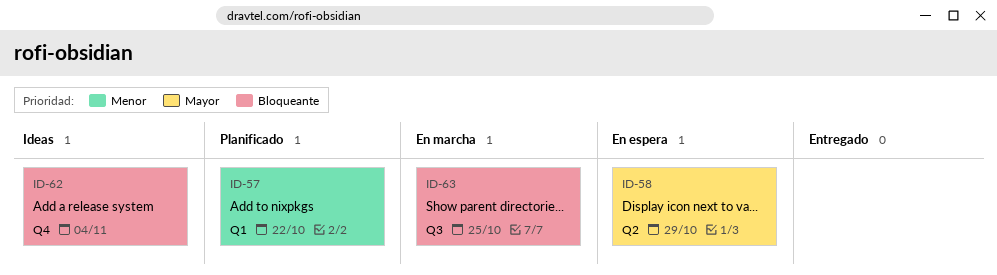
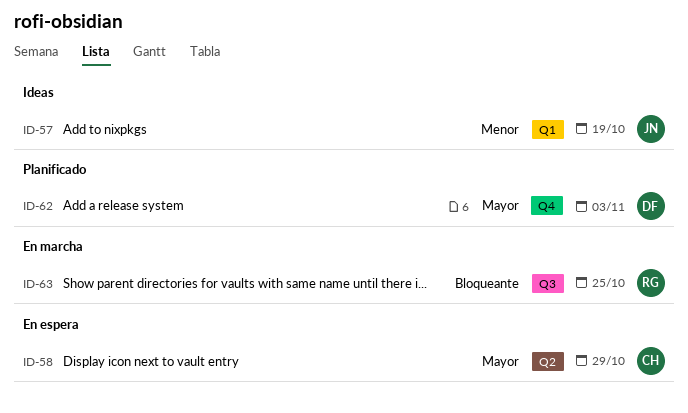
ID-57, status: Planificado -> Ideas
ID-57, due: Oct 22 -> Oct 19
ID-62, status: Ideas -> Planificado
ID-62, priority: Bloqueante -> Mayor
ID-62, due: Nov 4 -> Nov 3

